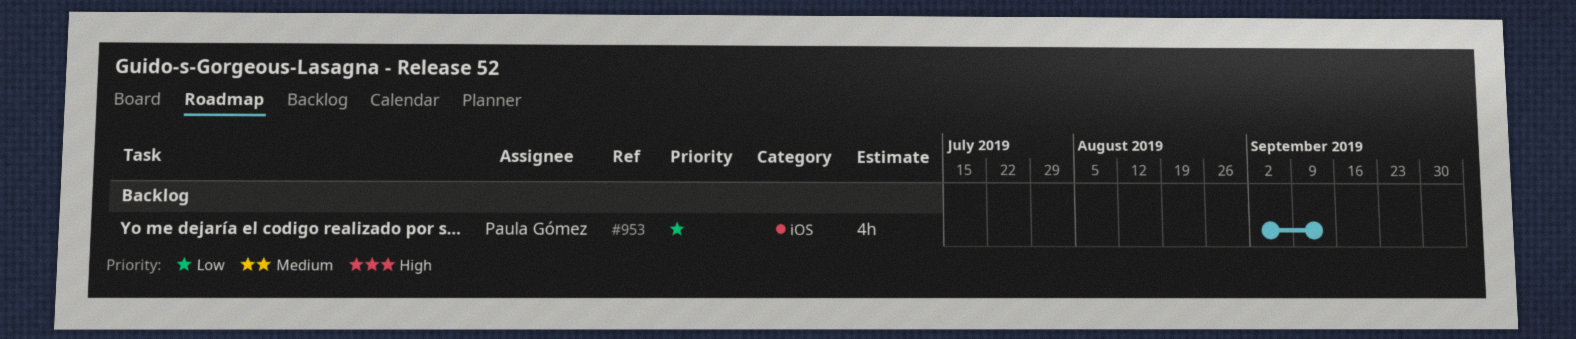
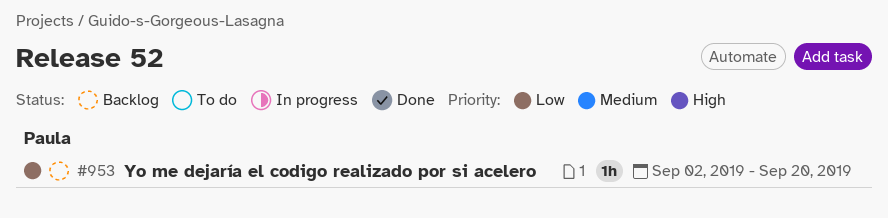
#953, estimate: 4h -> 1h
#953, due: Sep 13 -> Sep 20

